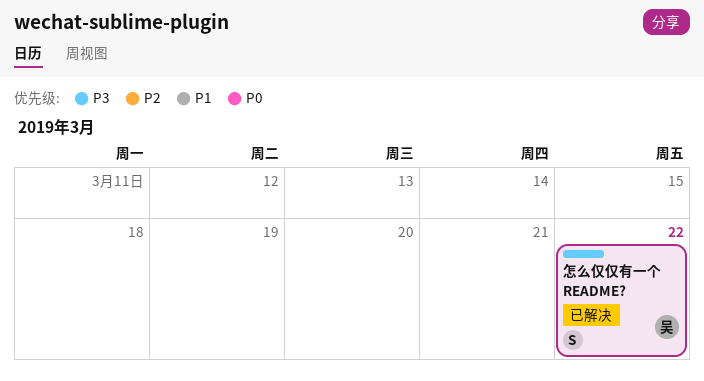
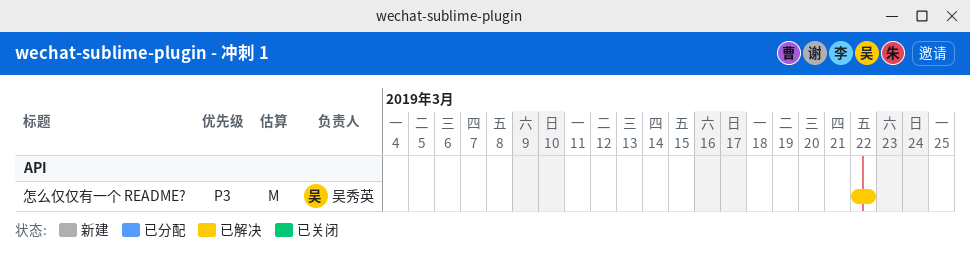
怎么仅仅有一个 README?, estimate: S -> M

